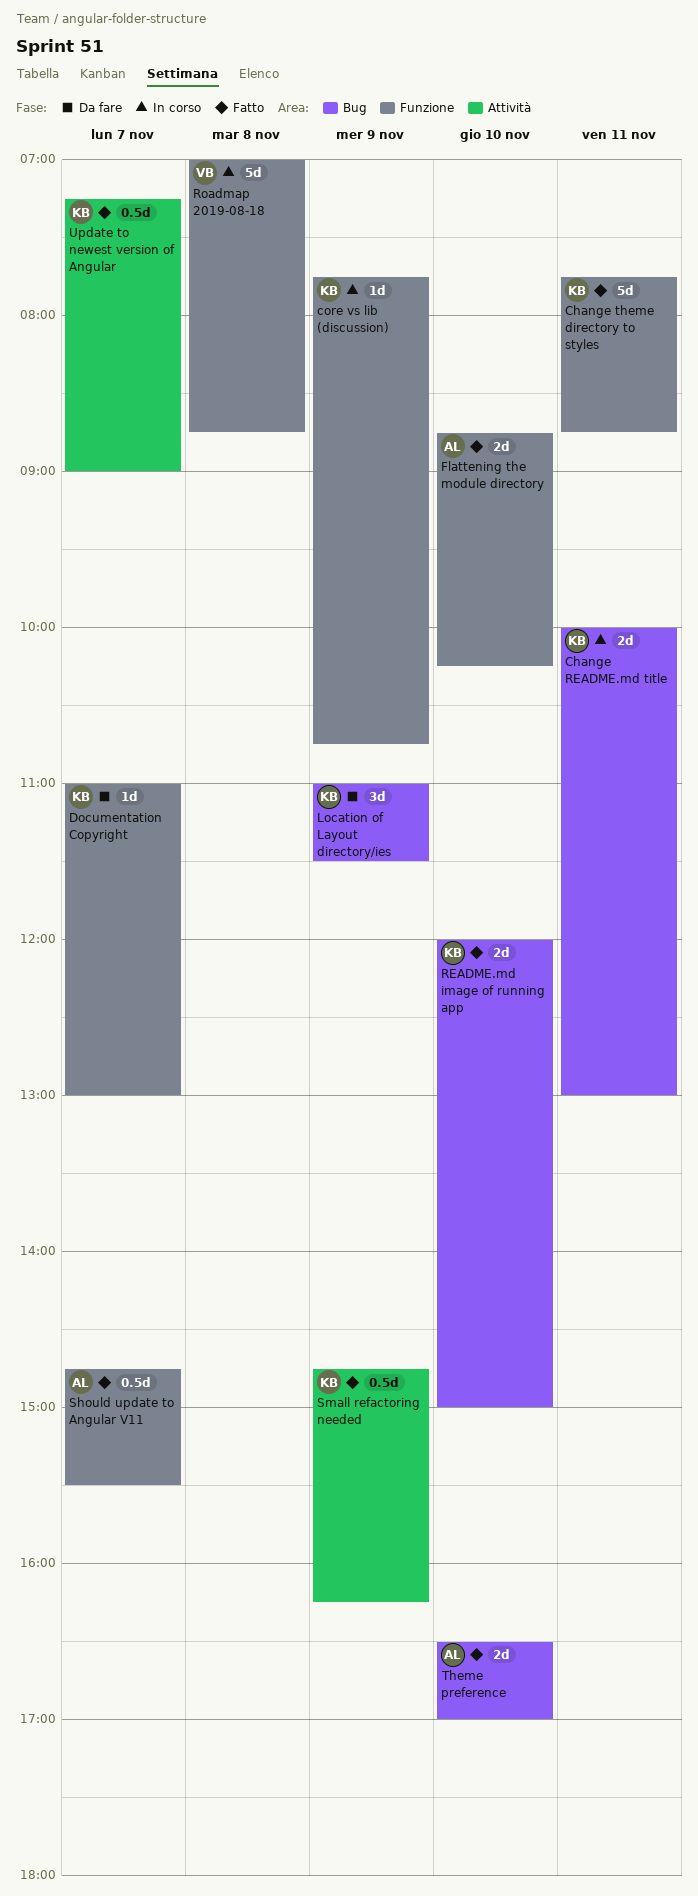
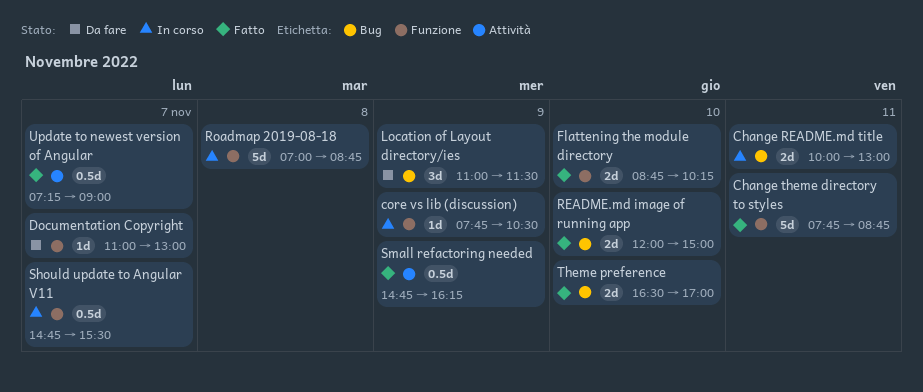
core vs lib (discussion), ends: 10:45 -> 10:30
Should update to Angular V11, status: Fatto -> In corso

